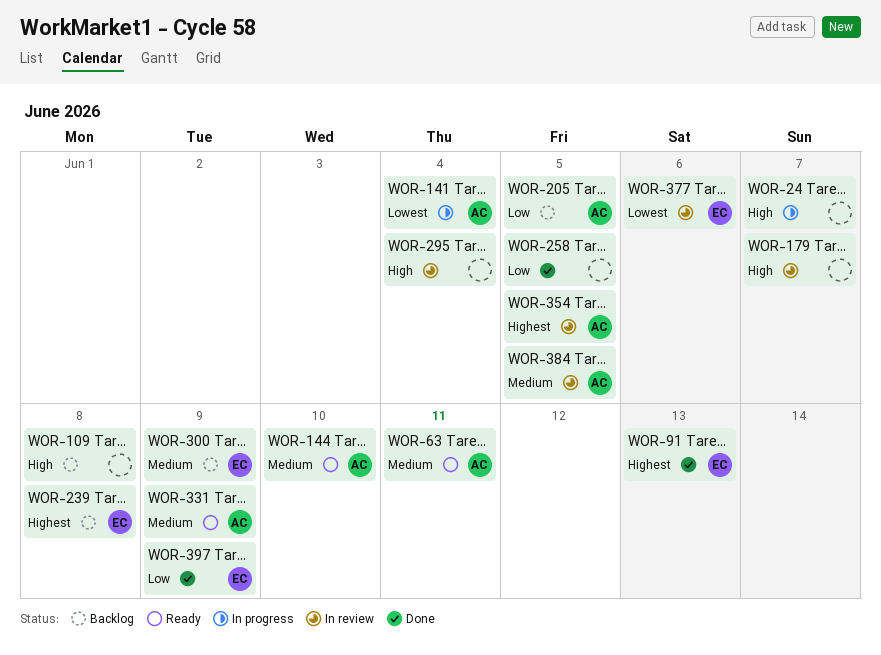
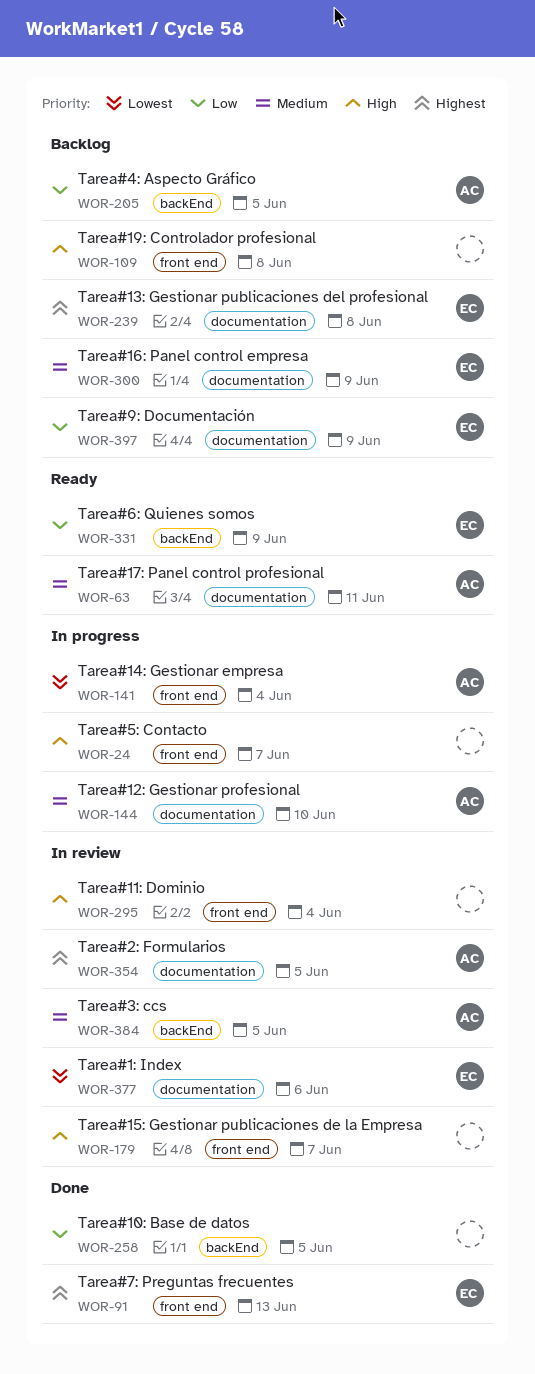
WOR-144, status: Ready -> In progress
WOR-331, owner: AC -> EC
WOR-331, priority: Medium -> Low
WOR-397, status: Done -> Backlog

